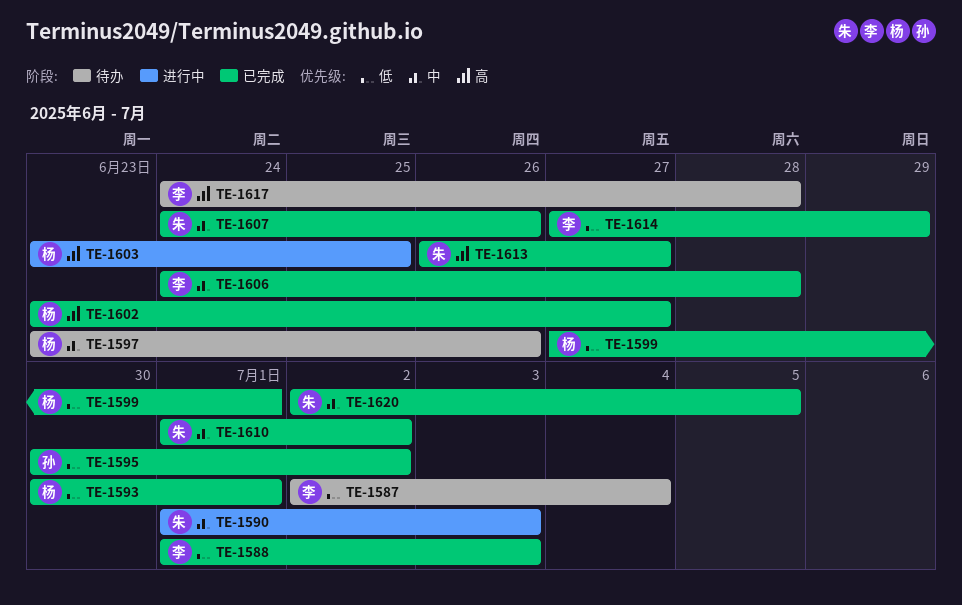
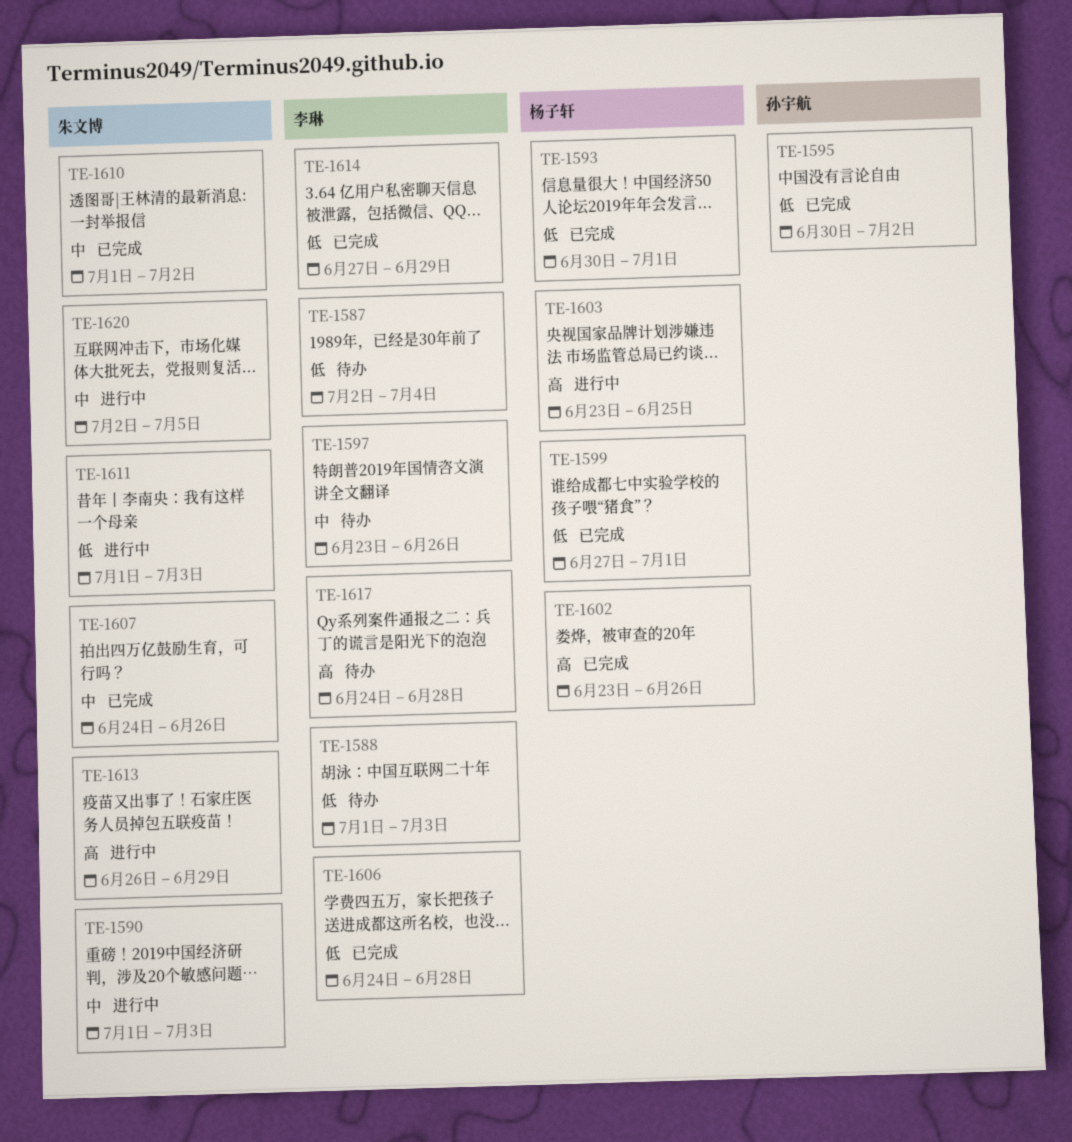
TE-1588, status: 已完成 -> 待办
TE-1597, owner: 杨子轩 -> 李琳
TE-1602, due: Jun 27 -> Jun 26
TE-1606, priority: 中 -> 低
TE-1611: none -> present
TE-1613, status: 已完成 -> 进行中
TE-1613, due: Jun 27 -> Jun 29
TE-1620, status: 已完成 -> 进行中

